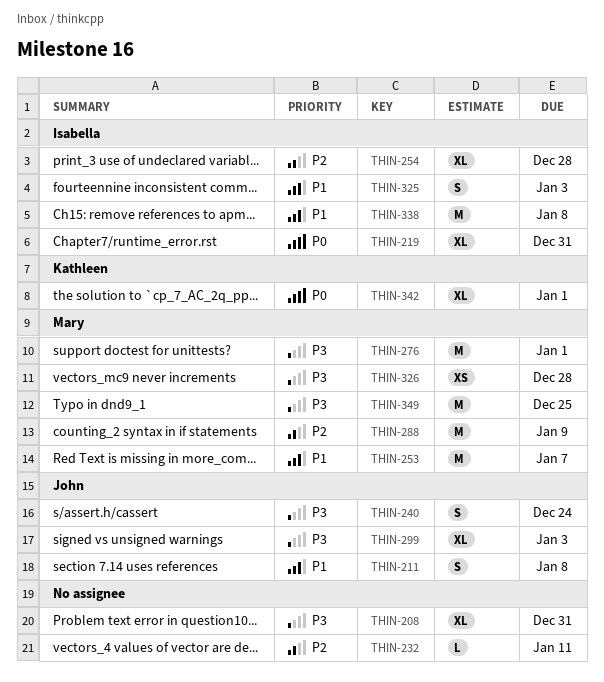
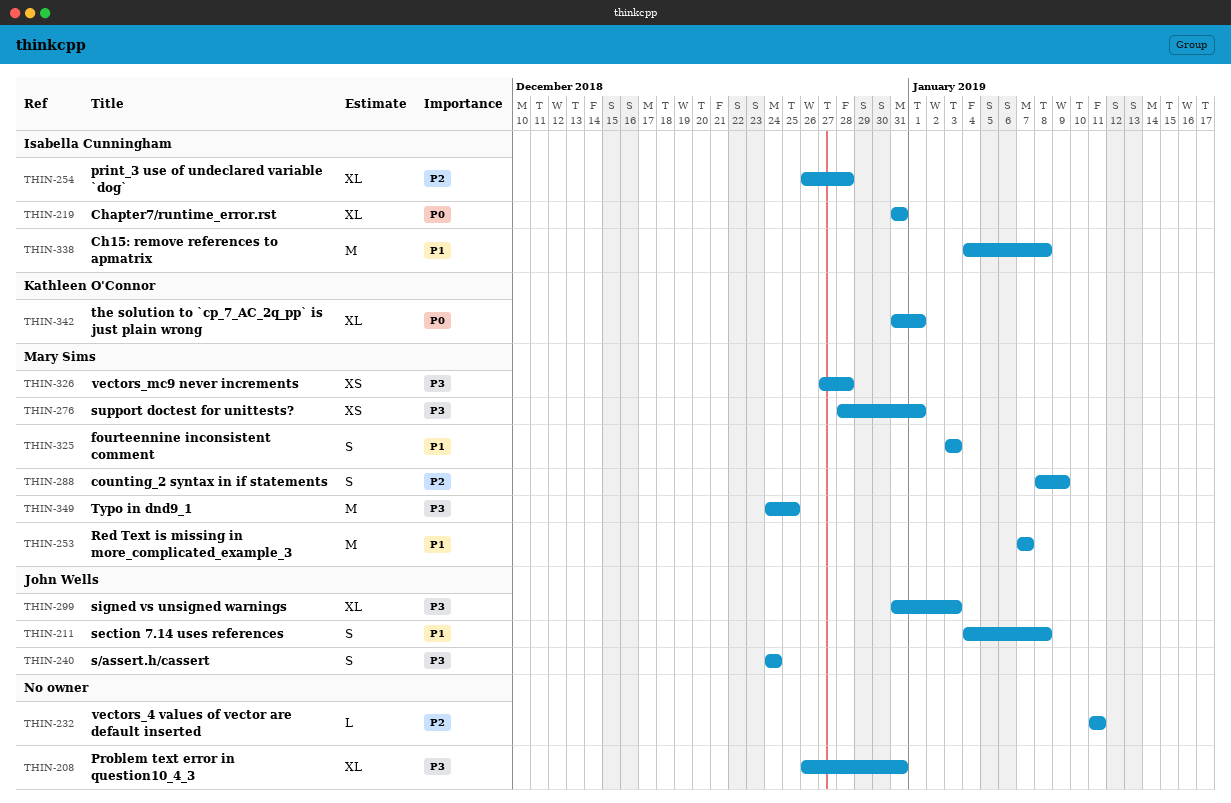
THIN-276, estimate: M -> XS
THIN-288, estimate: M -> S
THIN-325, owner: Isabella Cunningham -> Mary Sims

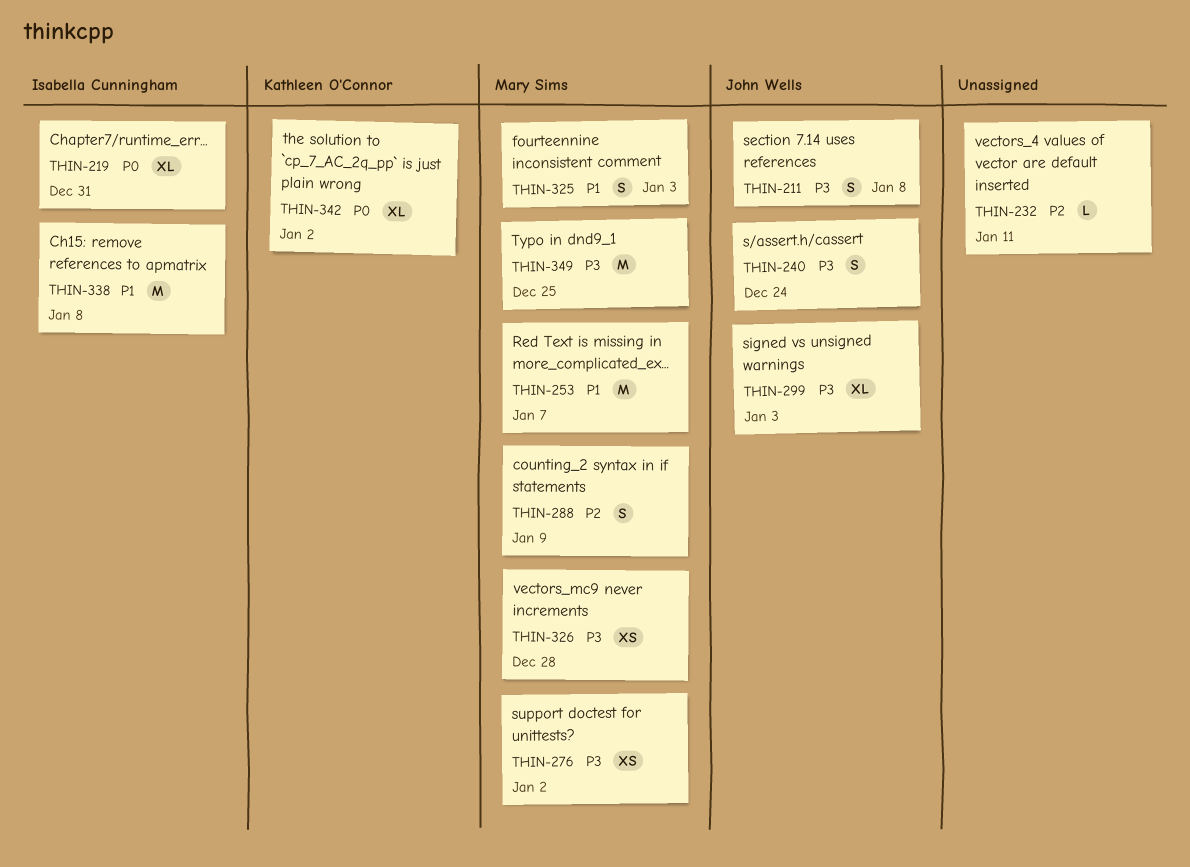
THIN-208: present -> none
THIN-211, priority: P1 -> P3
THIN-254: present -> none
THIN-276, due: Jan 1 -> Jan 2
THIN-342, due: Jan 1 -> Jan 2

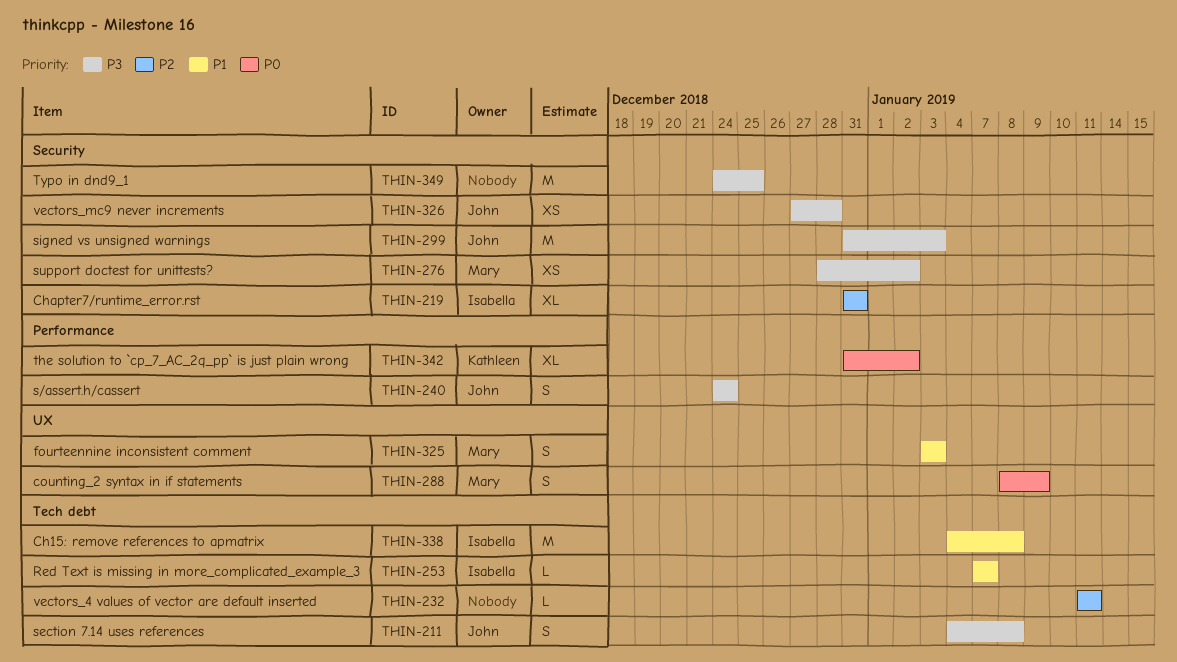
THIN-219, priority: P0 -> P2
THIN-253, owner: Mary Sims -> Isabella Cunningham
THIN-253, estimate: M -> L
THIN-288, priority: P2 -> P0
THIN-299, estimate: XL -> M
THIN-326, owner: Mary Sims -> John Wells
THIN-349, owner: Mary Sims -> none

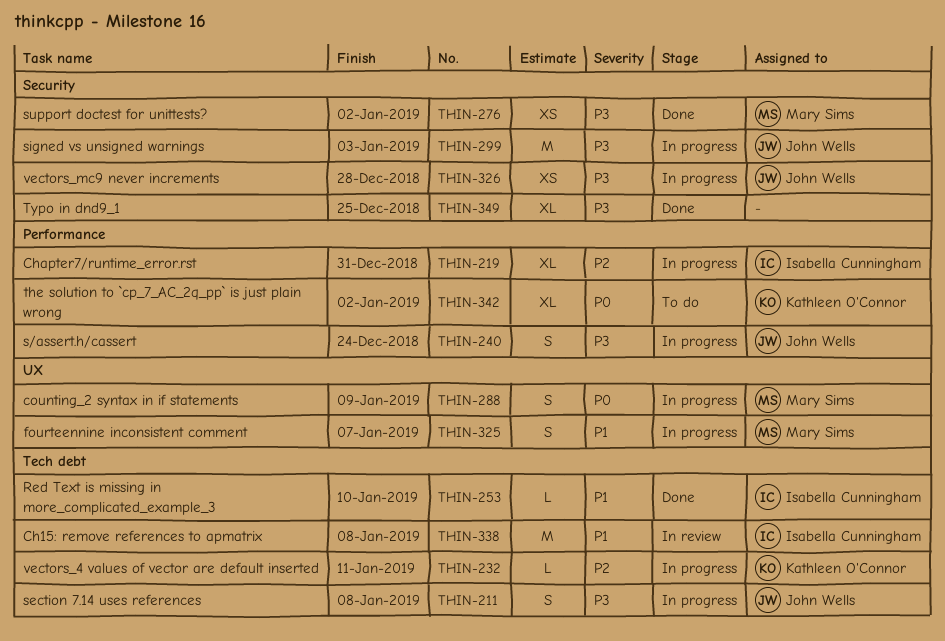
THIN-219, label: Security -> Performance
THIN-232, owner: none -> Kathleen O'Connor
THIN-253, due: Jan 7 -> Jan 10
THIN-325, due: Jan 3 -> Jan 7
THIN-349, estimate: M -> XL

